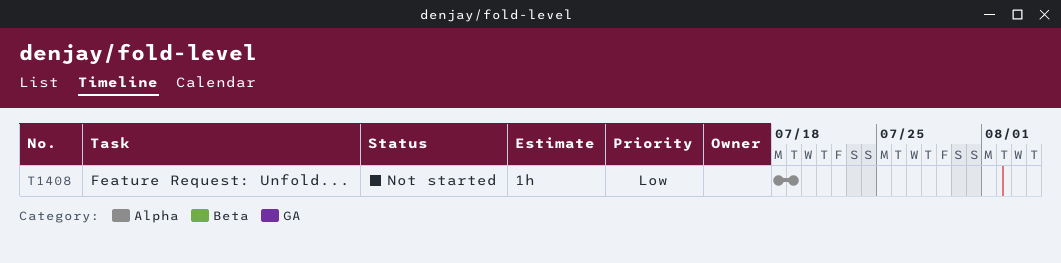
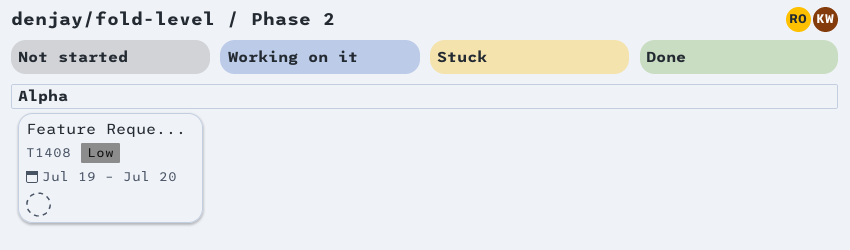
T1408, start: Jul 18 -> Jul 19
T1408, due: Jul 19 -> Jul 20

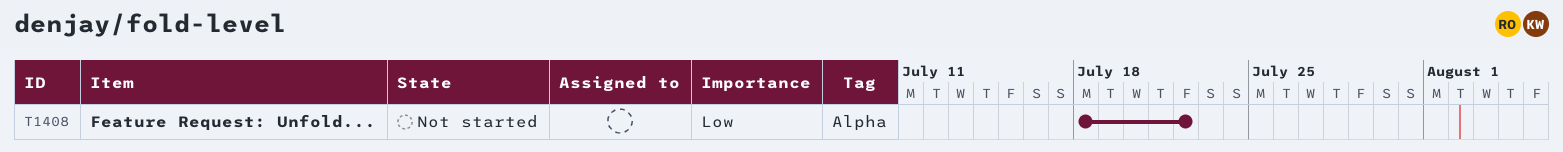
T1408, start: Jul 19 -> Jul 18
T1408, due: Jul 20 -> Jul 22

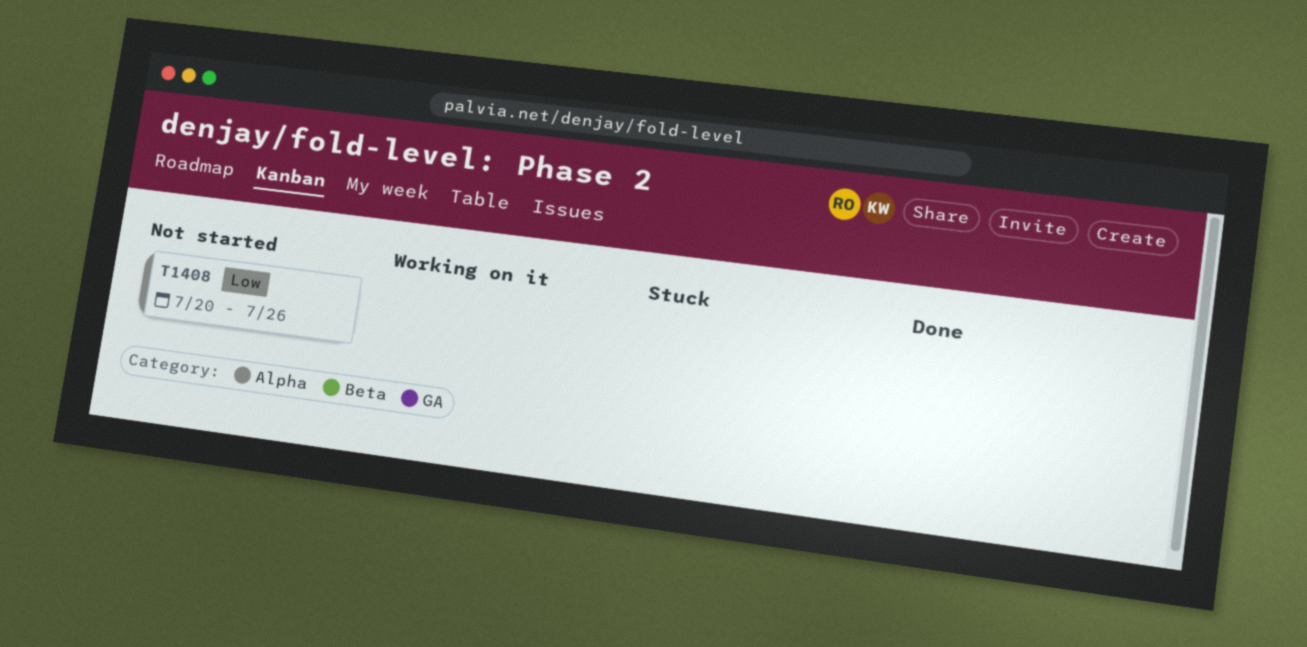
T1408, start: Jul 18 -> Jul 20
T1408, due: Jul 22 -> Jul 26

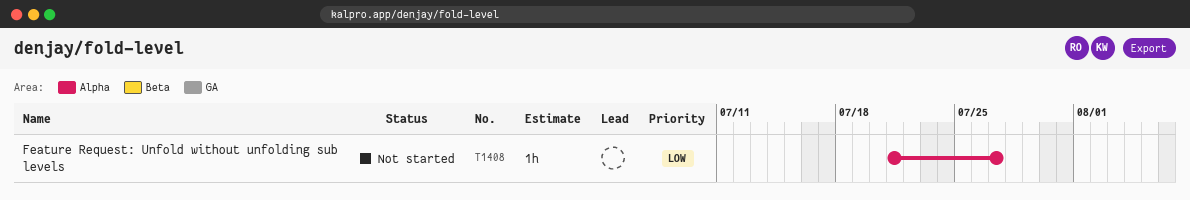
T1408, start: Jul 20 -> Jul 21
T1408, due: Jul 26 -> Jul 27

